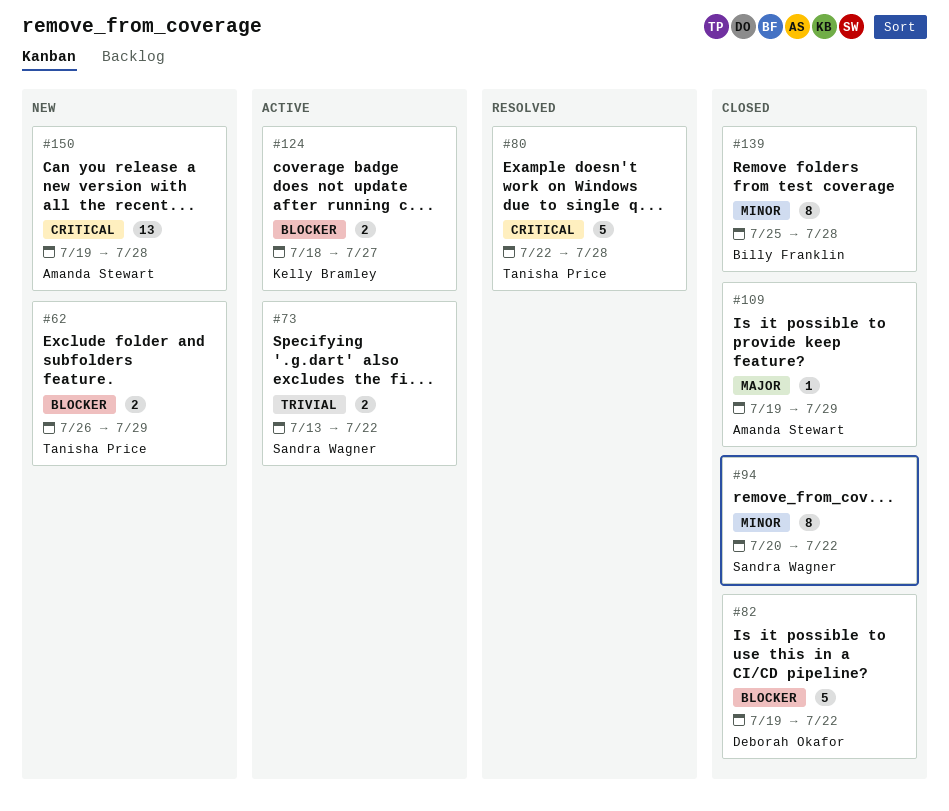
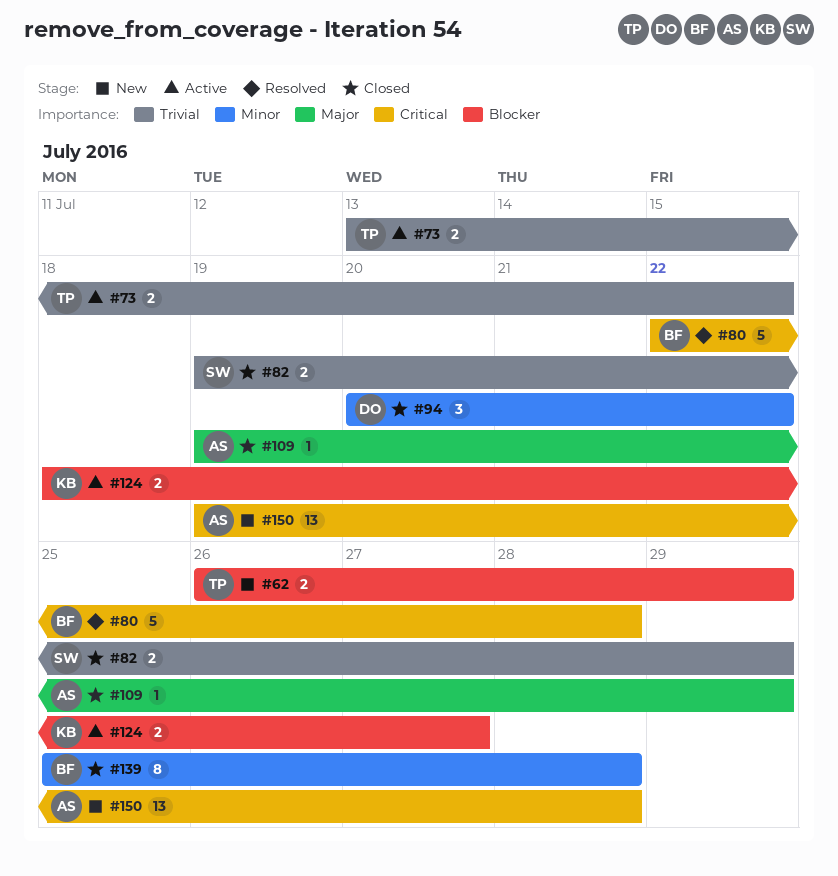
#73, owner: Sandra Wagner -> Tanisha Price
#80, owner: Tanisha Price -> Billy Franklin
#82, owner: Deborah Okafor -> Sandra Wagner
#82, priority: Blocker -> Trivial
#82, estimate: 5 -> 2
#82, due: Jul 22 -> Jul 29
#94, owner: Sandra Wagner -> Deborah Okafor
#94, estimate: 8 -> 3

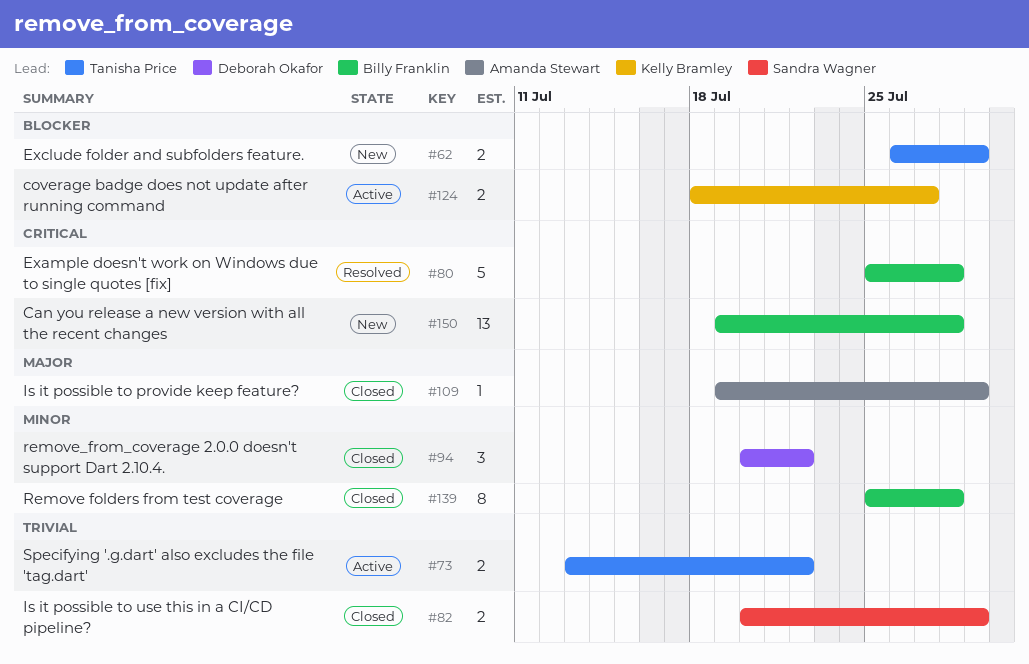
#80, start: Jul 22 -> Jul 25
#82, start: Jul 19 -> Jul 20
#150, owner: Amanda Stewart -> Billy Franklin

